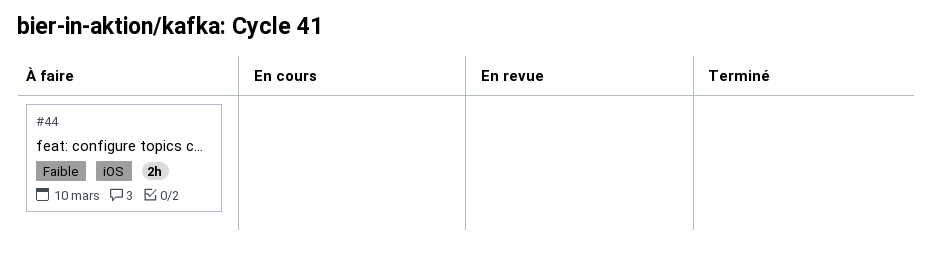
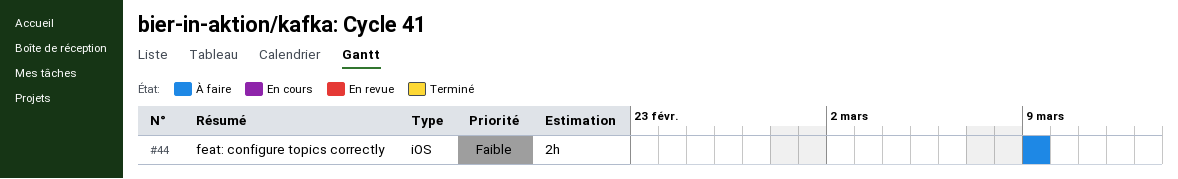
#44, due: Mar 10 -> Mar 9

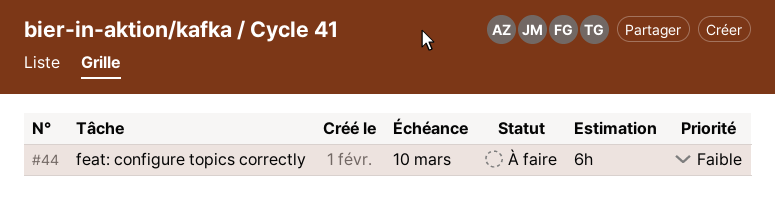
#44, estimate: 2h -> 6h
#44, due: Mar 9 -> Mar 10

